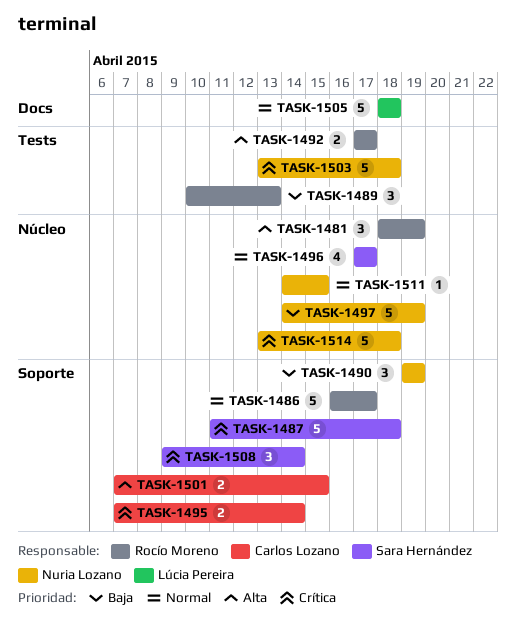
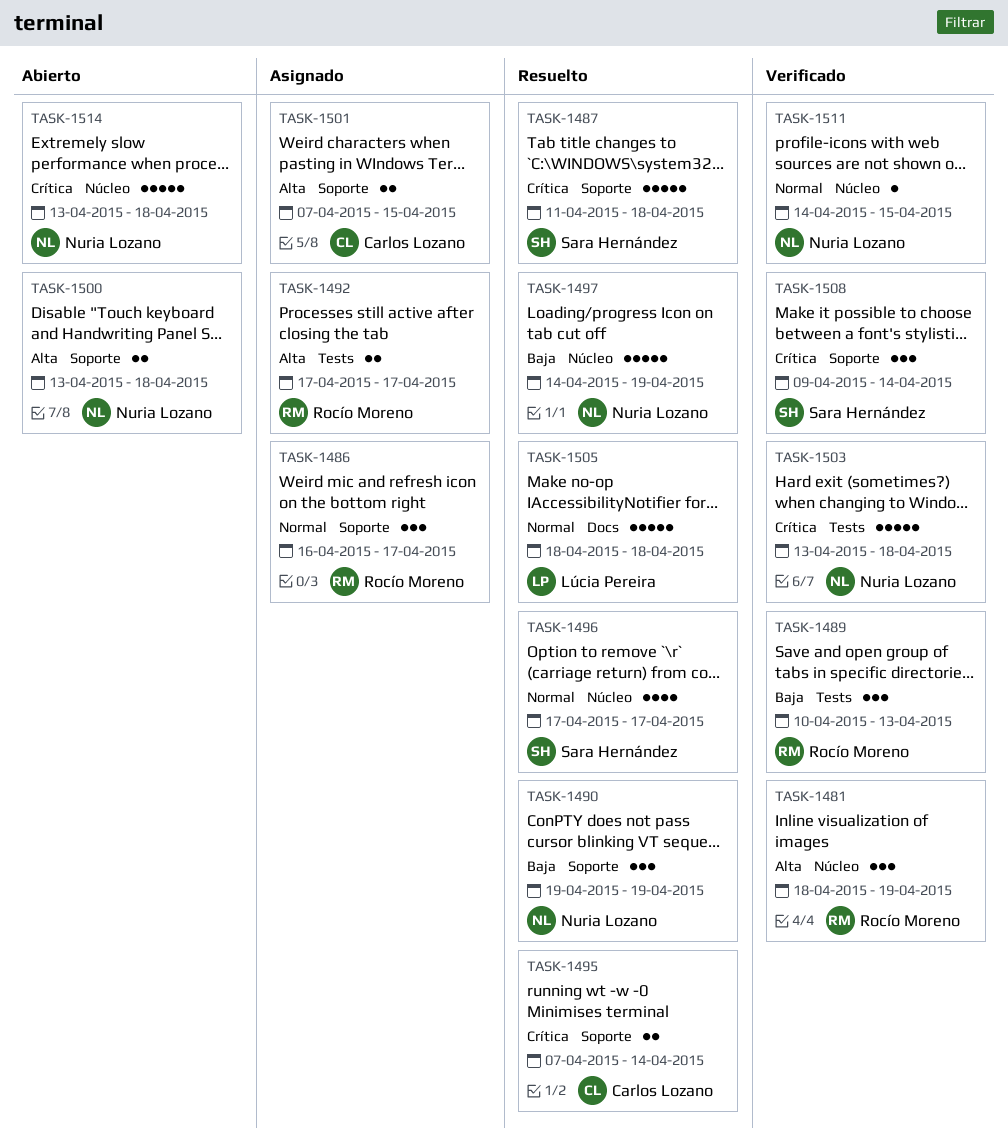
TASK-1486, estimate: 5 -> 3
TASK-1500: none -> present

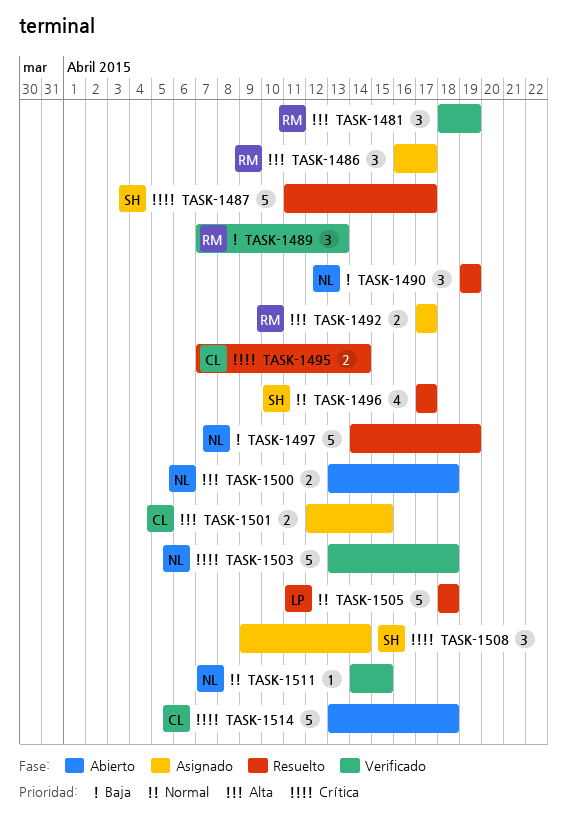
TASK-1486, priority: Normal -> Alta
TASK-1487, due: Apr 18 -> Apr 17
TASK-1489, start: Apr 10 -> Apr 7
TASK-1501, start: Apr 7 -> Apr 12
TASK-1508, status: Verificado -> Asignado
TASK-1514, owner: Nuria Lozano -> Carlos Lozano

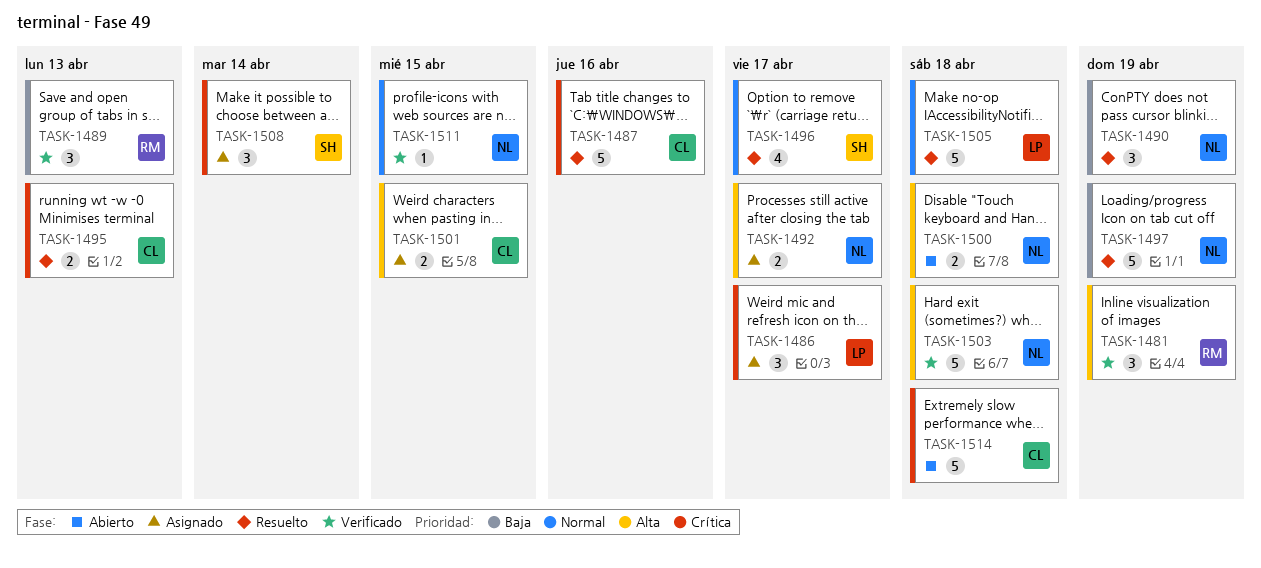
TASK-1486, owner: RM -> LP
TASK-1486, priority: Alta -> Crítica
TASK-1487, owner: SH -> CL
TASK-1487, due: Apr 17 -> Apr 16
TASK-1492, owner: RM -> NL
TASK-1495, due: Apr 14 -> Apr 13
TASK-1503, priority: Crítica -> Alta

